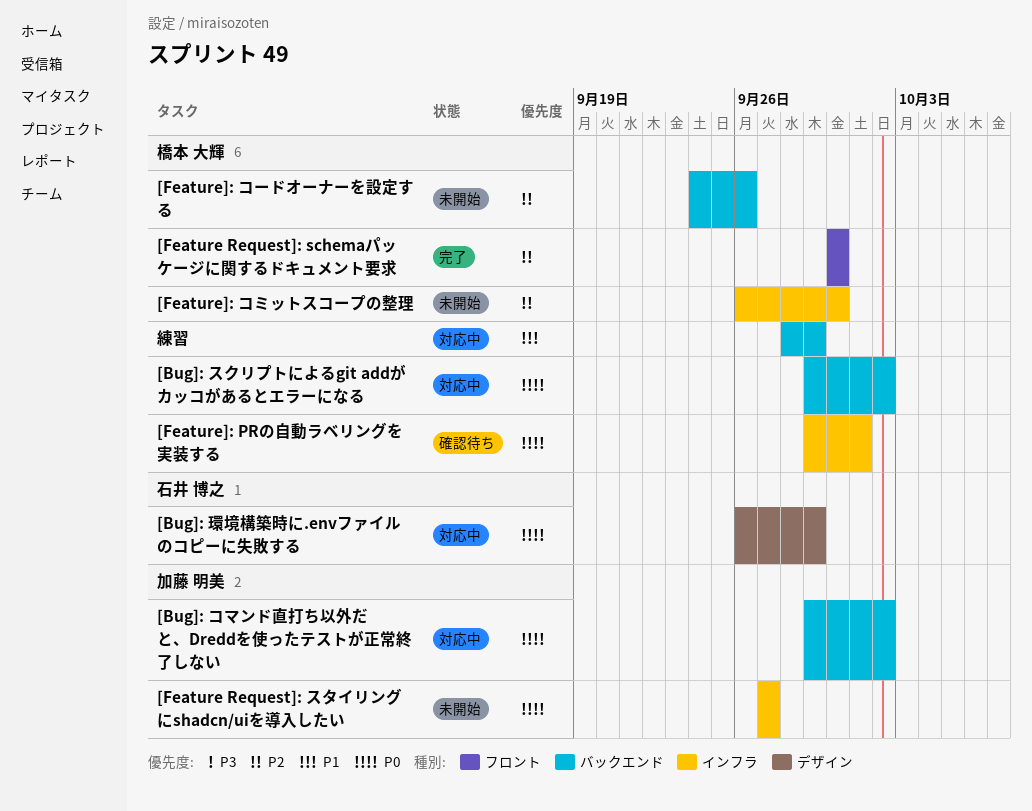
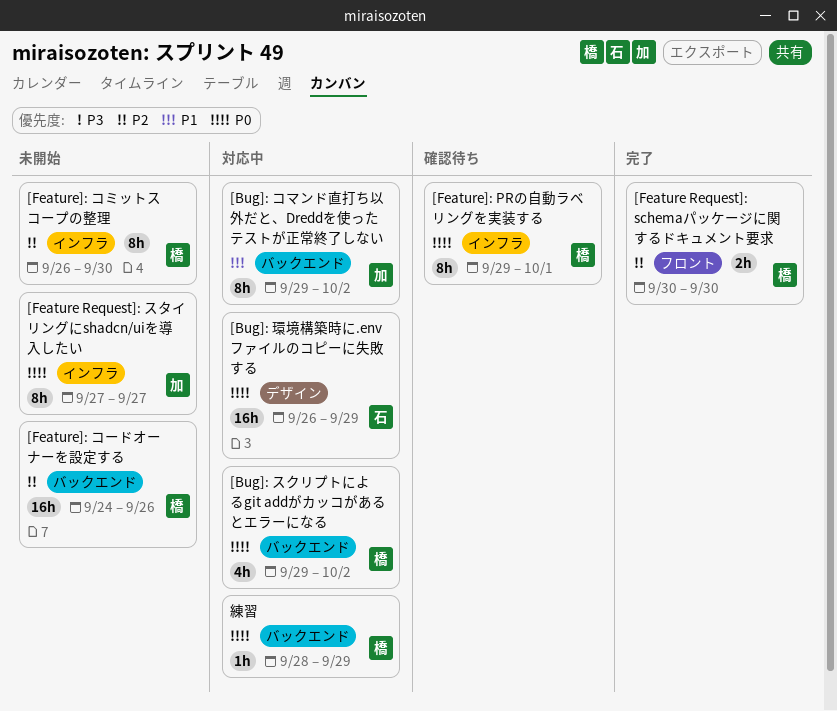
[Bug]: コマンド直打ち以外だと、Dreddを使ったテストが正常終了しない, priority: P0 -> P1
練習, priority: P1 -> P0

